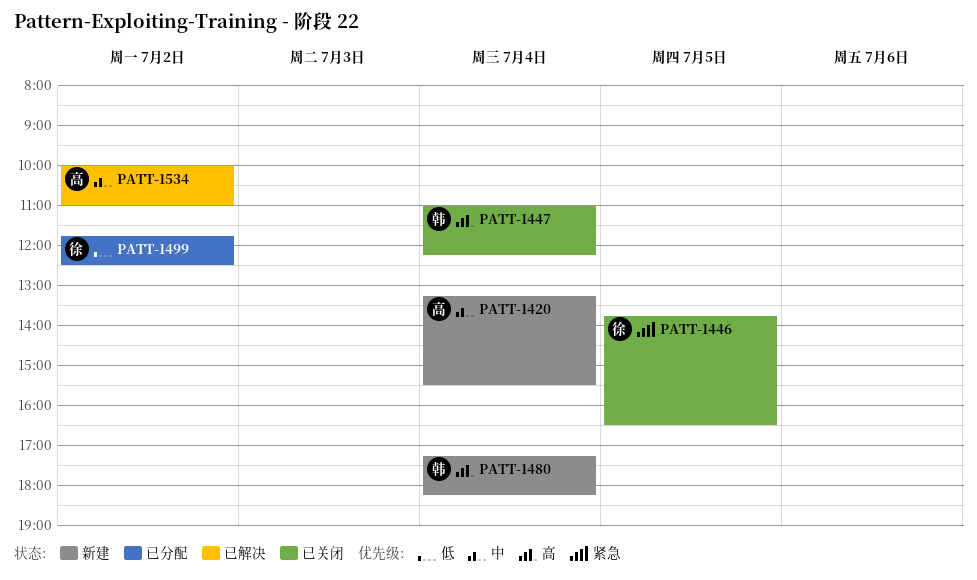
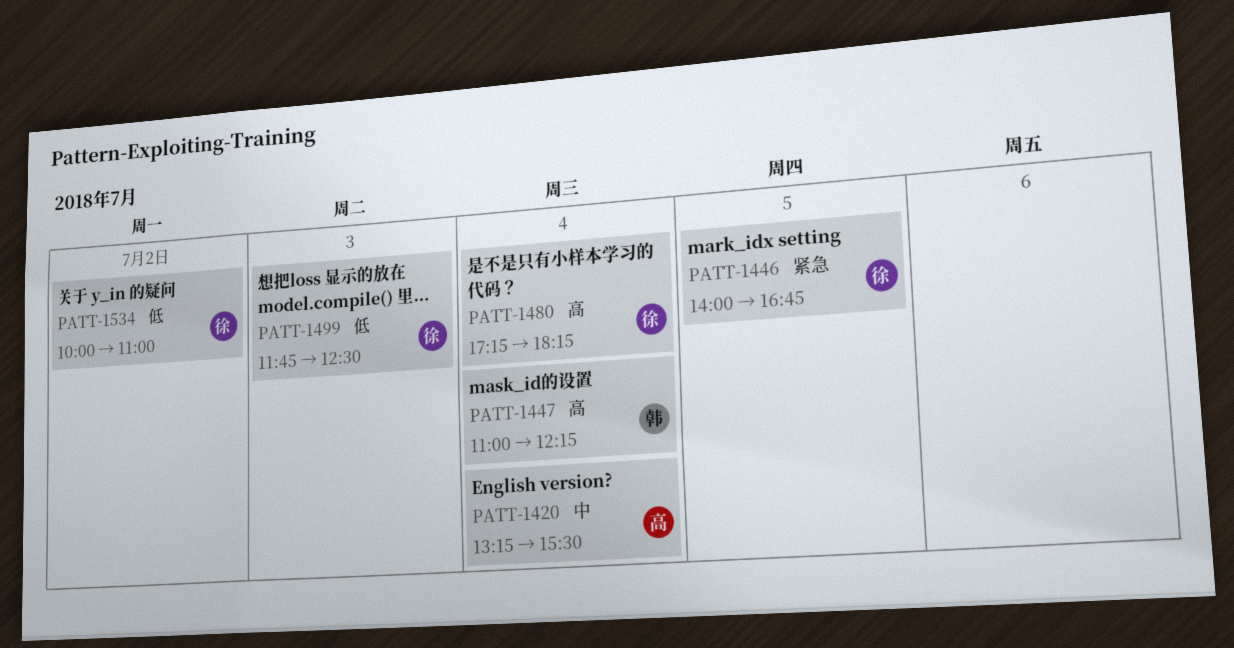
PATT-1446, begins: 13:45 -> 14:00
PATT-1446, ends: 16:30 -> 16:45
PATT-1480, owner: 韩 -> 徐
PATT-1499, day: Jul 2 -> Jul 3
PATT-1534, owner: 高 -> 徐
PATT-1534, priority: 中 -> 低

